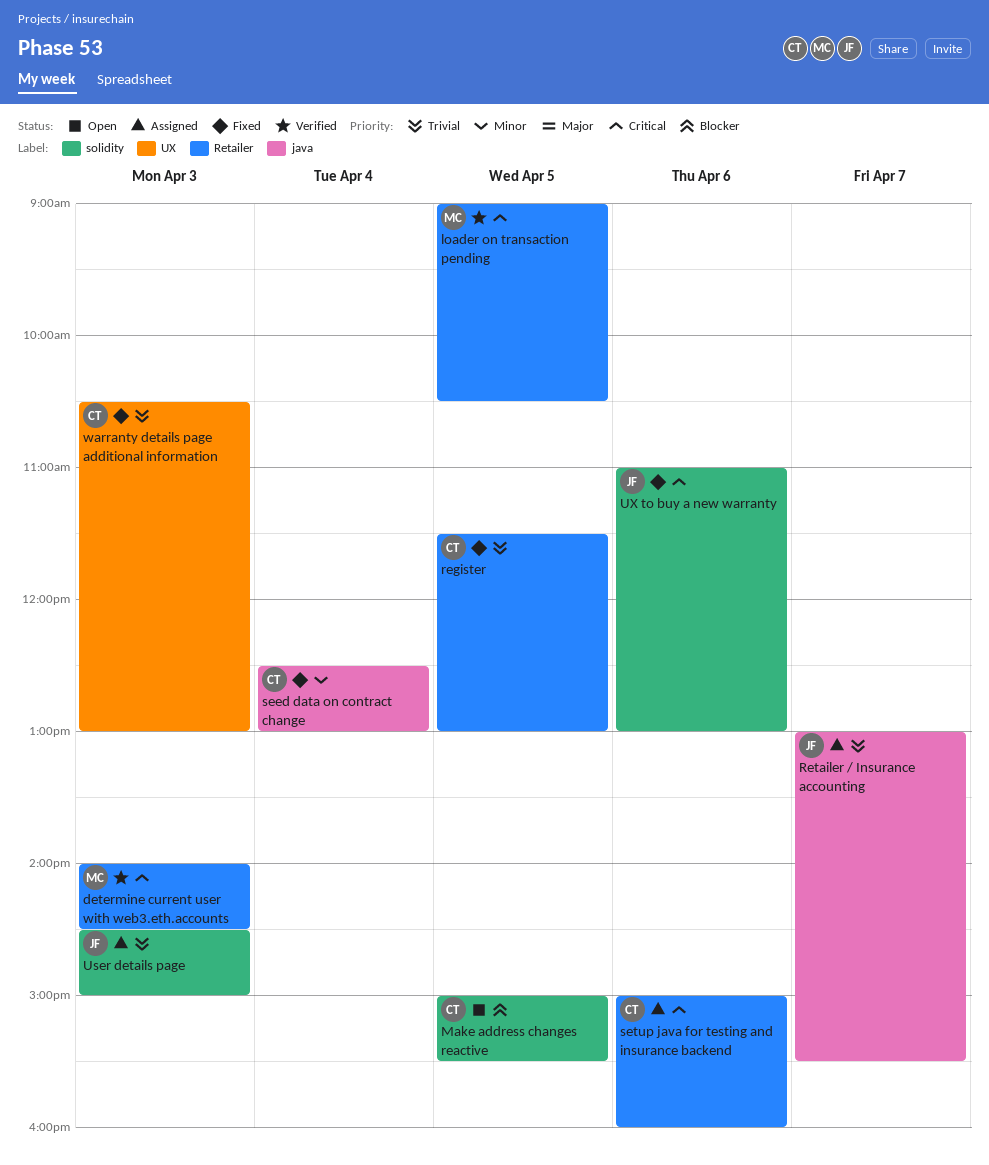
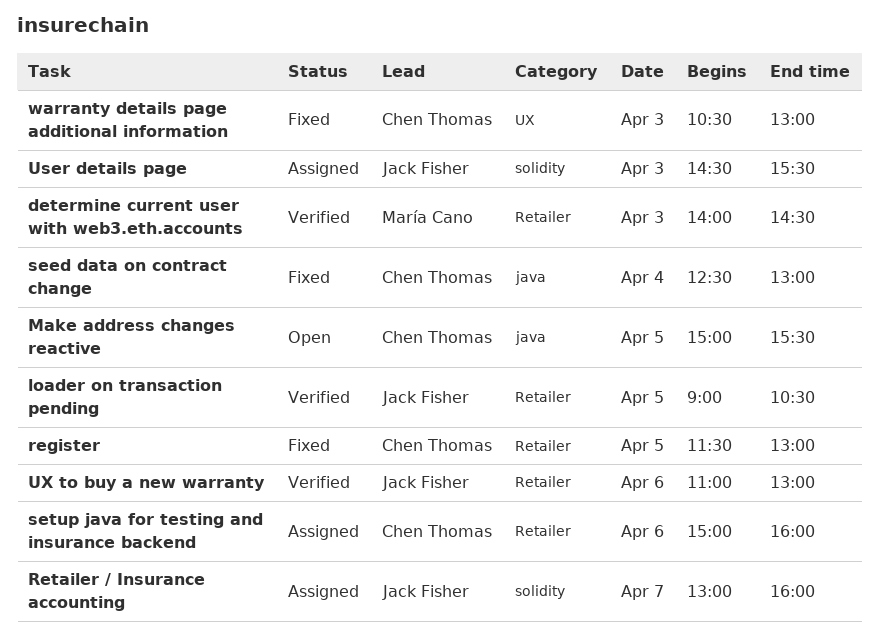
loader on transaction pending, owner: María Cano -> Jack Fisher
Make address changes reactive, label: solidity -> java
Retailer / Insurance accounting, label: java -> solidity
Retailer / Insurance accounting, ends: 15:30 -> 16:00
User details page, ends: 15:00 -> 15:30
UX to buy a new warranty, status: Fixed -> Verified
UX to buy a new warranty, label: solidity -> Retailer

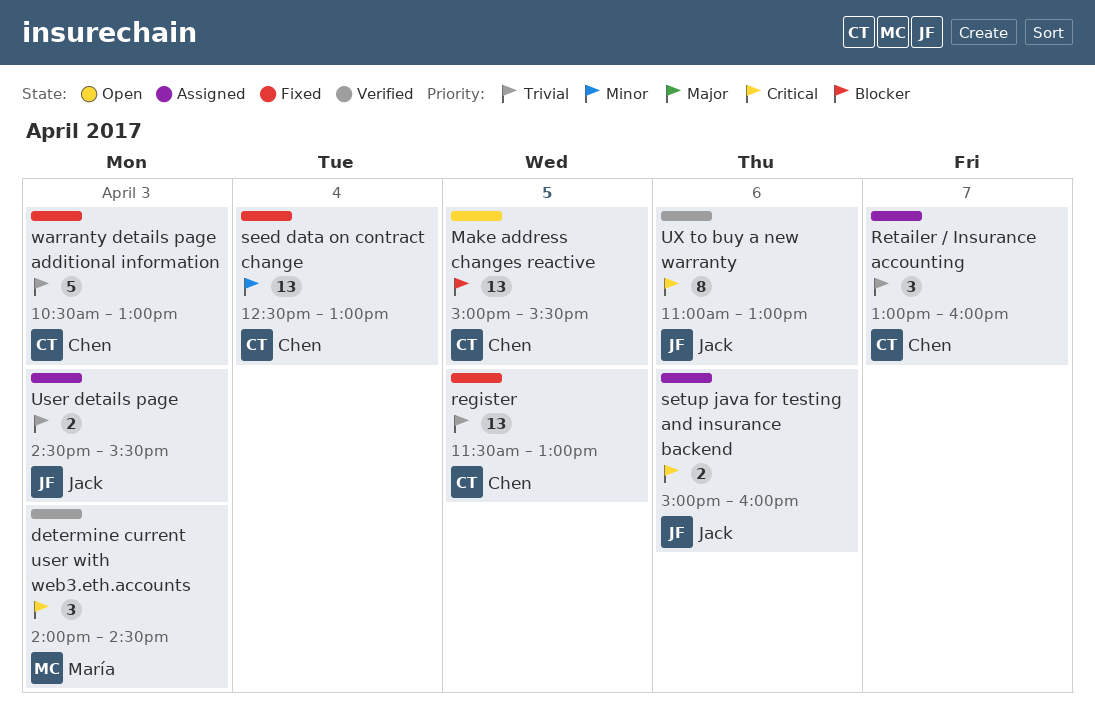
loader on transaction pending: present -> none
Retailer / Insurance accounting, owner: Jack Fisher -> Chen Thomas
setup java for testing and insurance backend, owner: Chen Thomas -> Jack Fisher

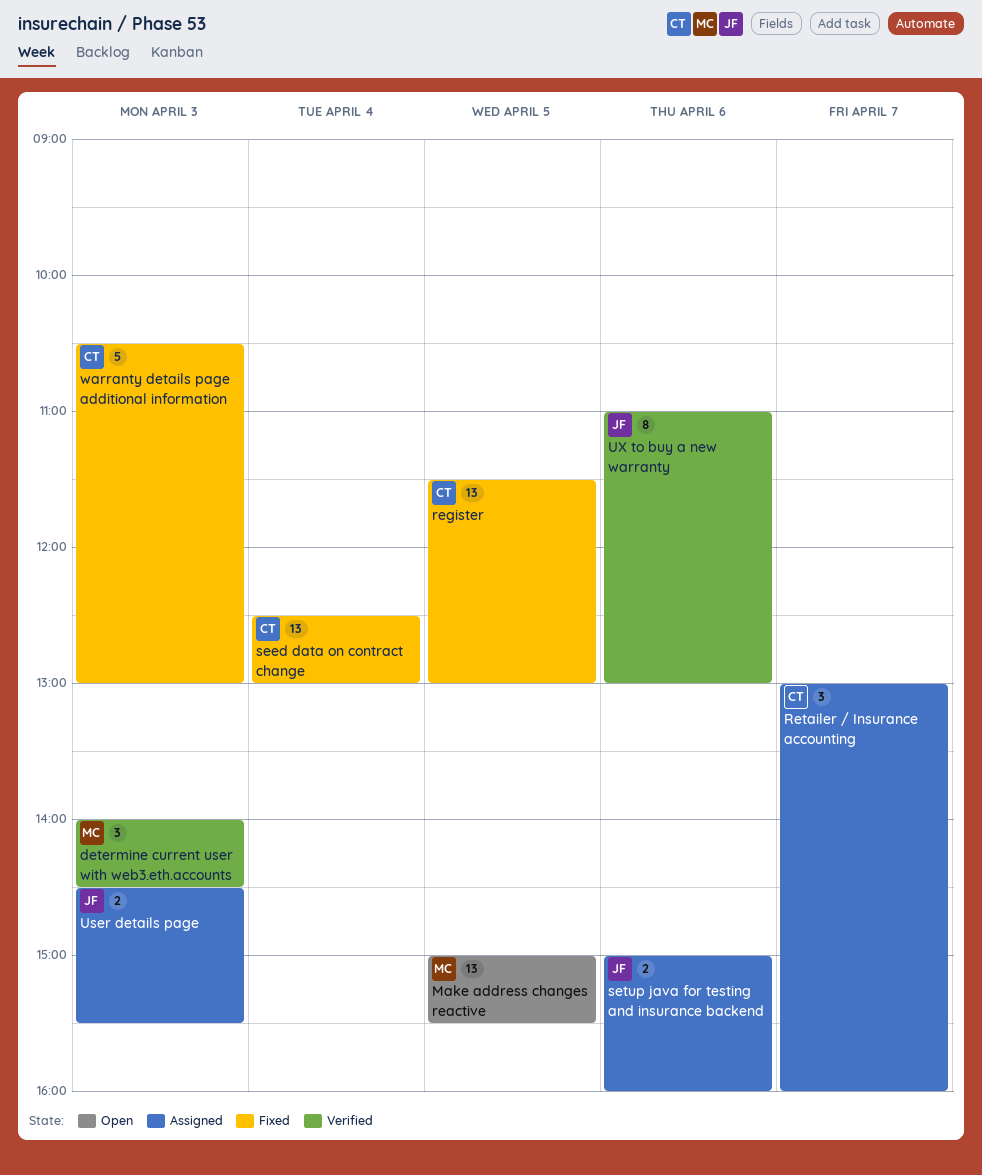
Make address changes reactive, owner: Chen -> María

